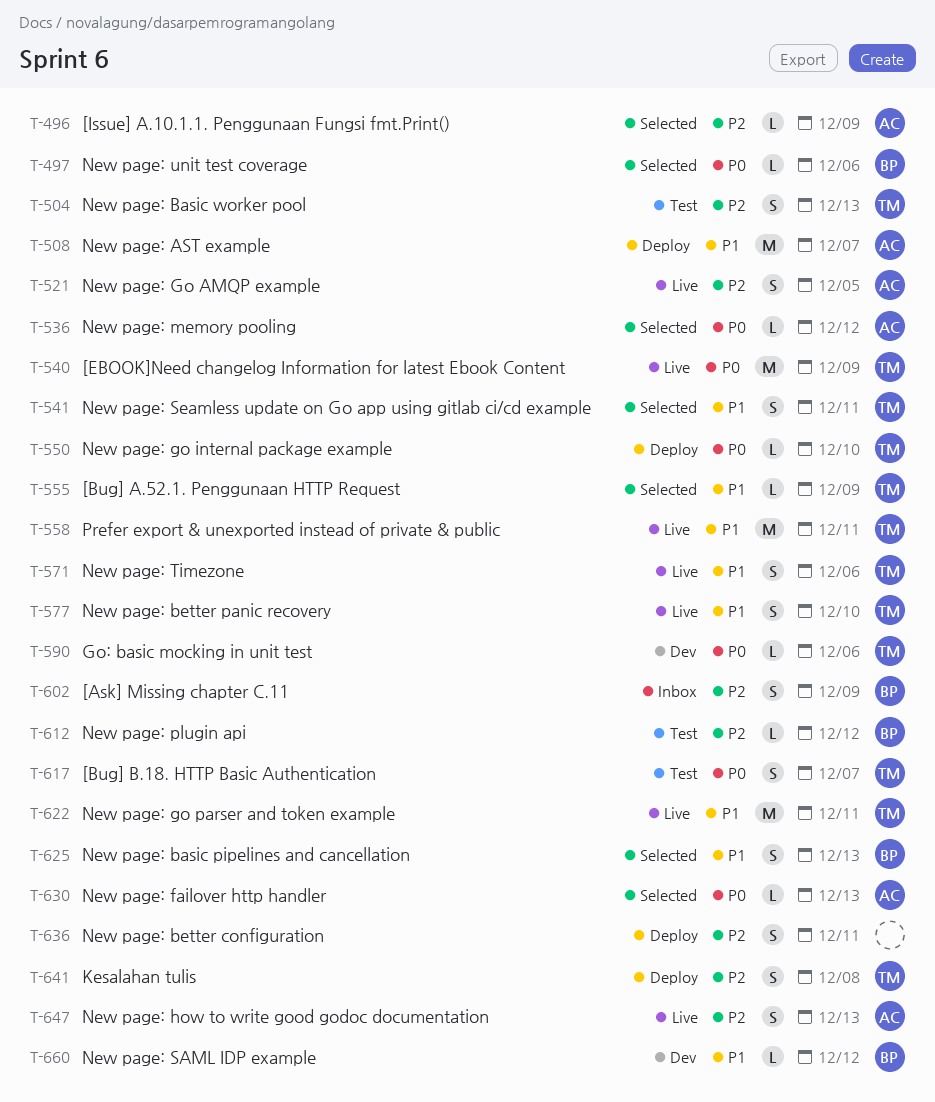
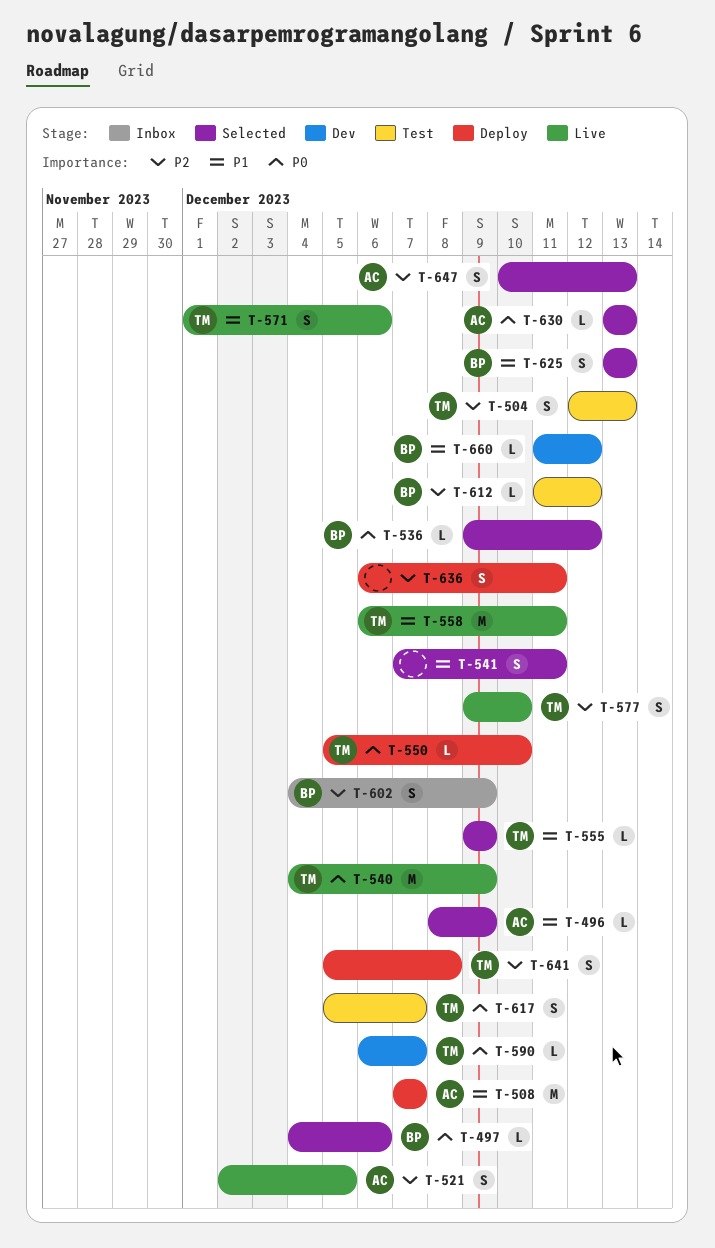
T-496, priority: P2 -> P1
T-536, owner: AC -> BP
T-541, owner: TM -> none
T-577, priority: P1 -> P2
T-590, due: Dec 6 -> Dec 7
T-622: present -> none
T-647, status: Live -> Selected

